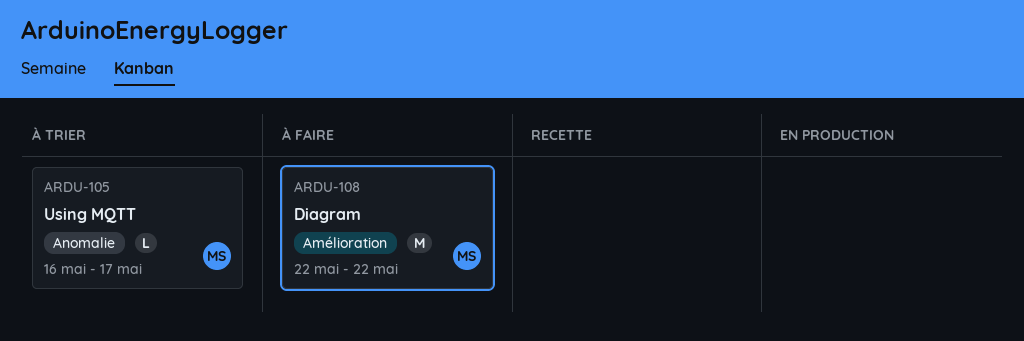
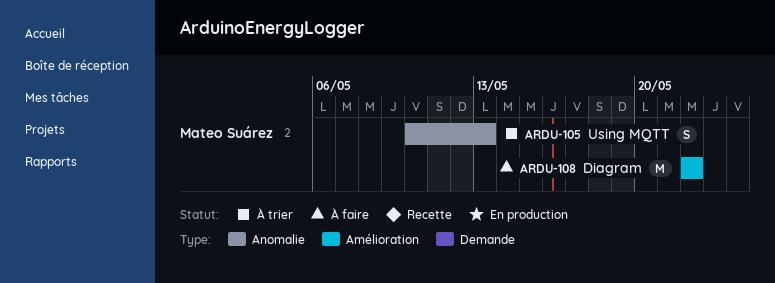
ARDU-105, estimate: L -> S
ARDU-105, start: May 16 -> May 10
ARDU-105, due: May 17 -> May 13

